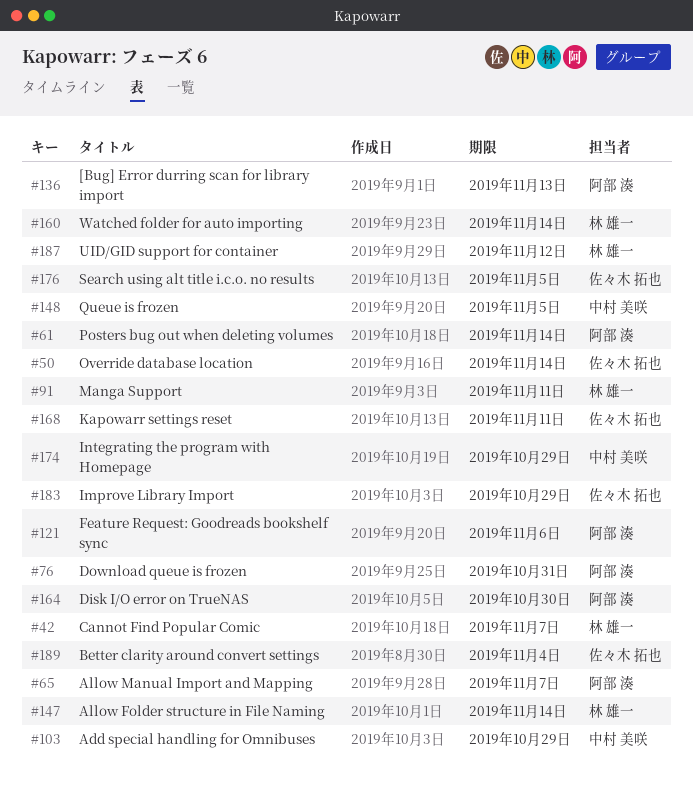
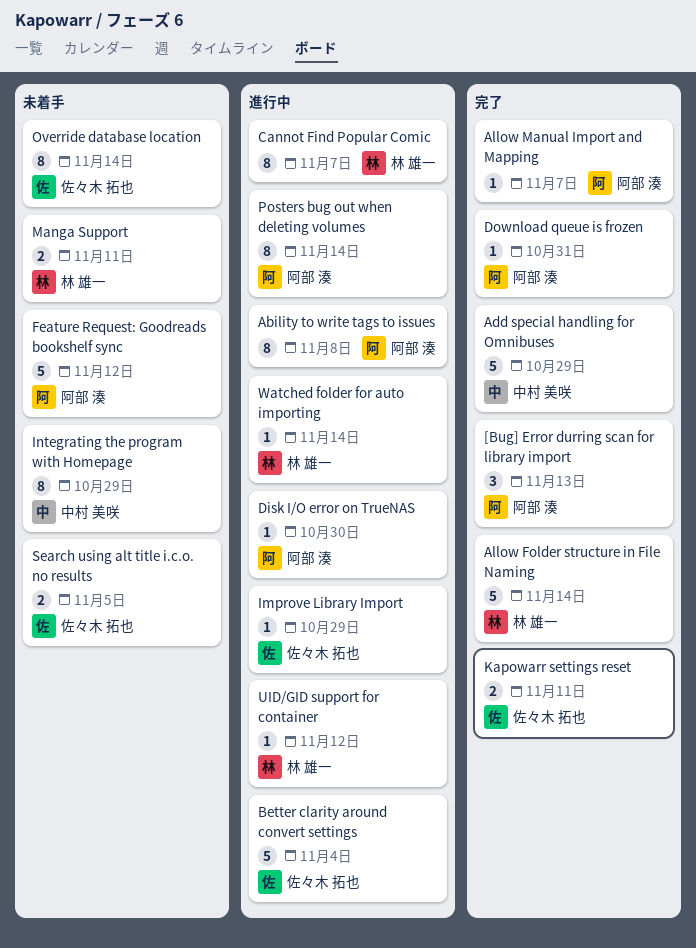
Ability to write tags to issues: none -> present
Feature Request: Goodreads bookshelf sync, due: Nov 6 -> Nov 12
Queue is frozen: present -> none

